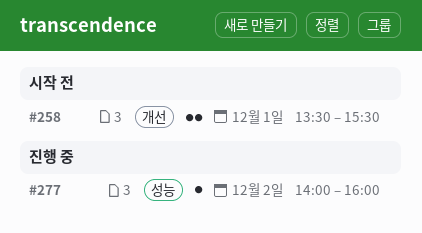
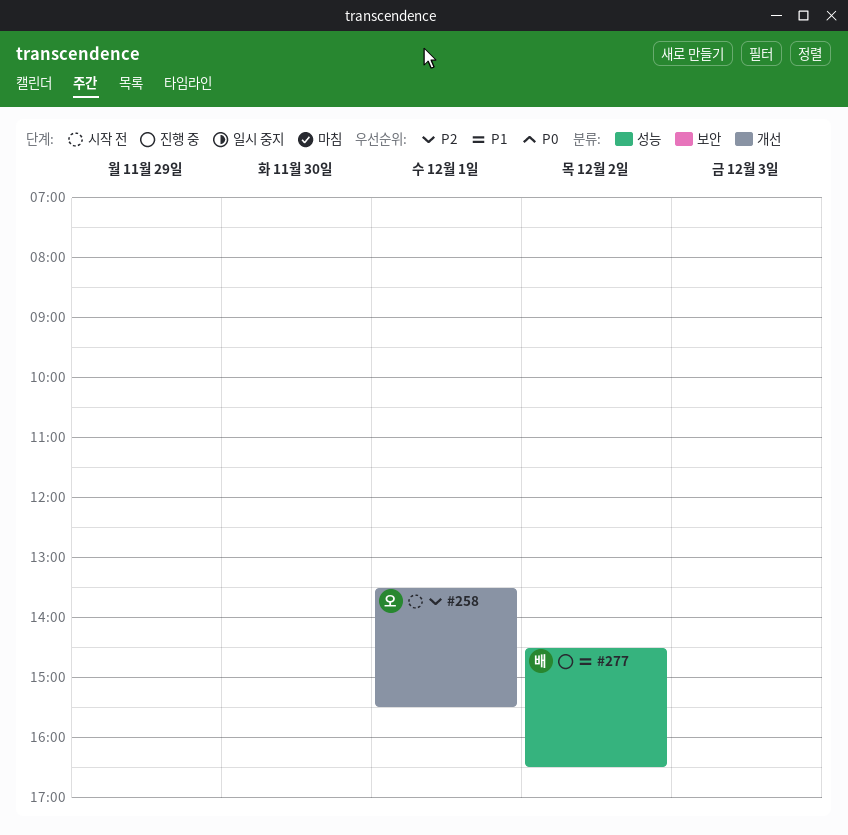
#277, begins: 14:00 -> 14:30
#277, ends: 16:00 -> 16:30

